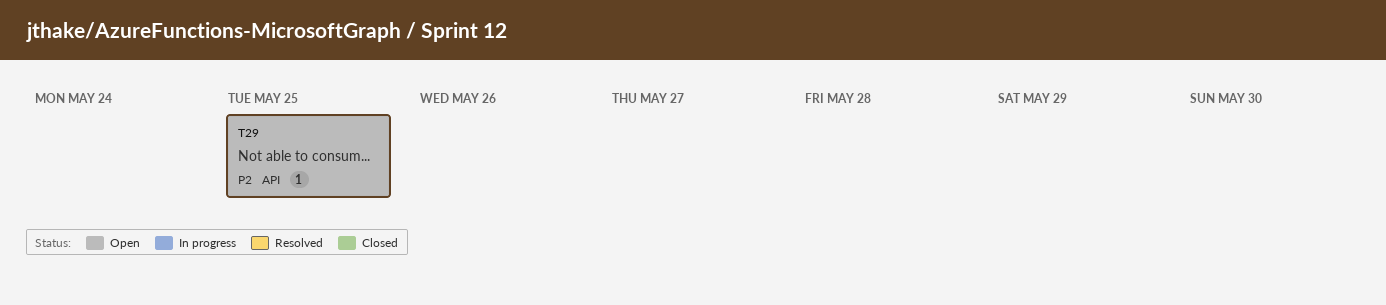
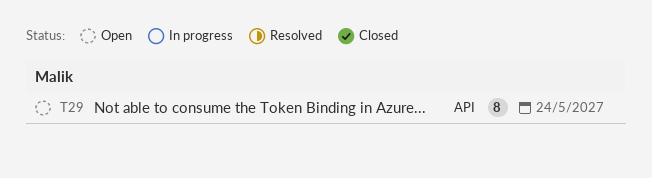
T29, estimate: 1 -> 8
T29, due: May 25 -> May 24

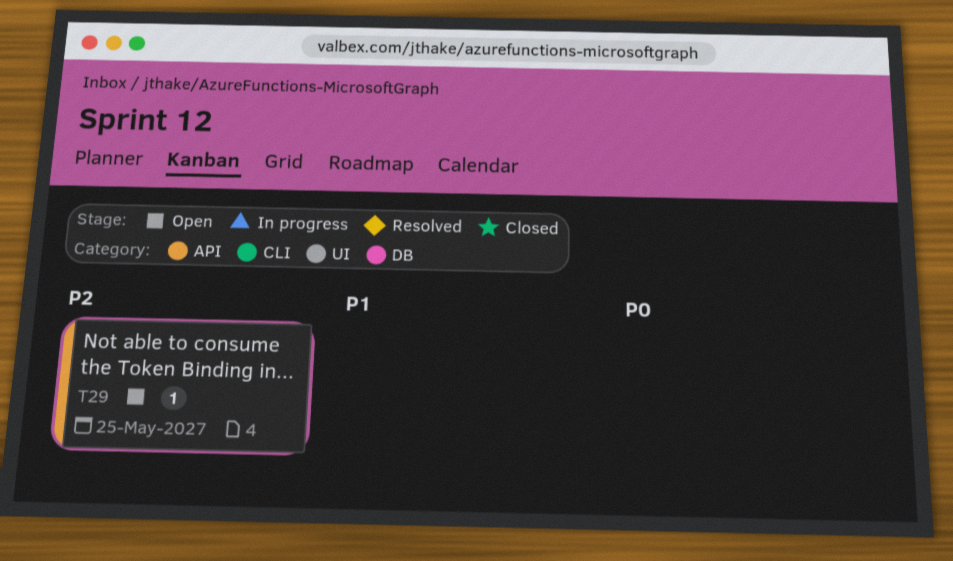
T29, estimate: 8 -> 1
T29, due: May 24 -> May 25

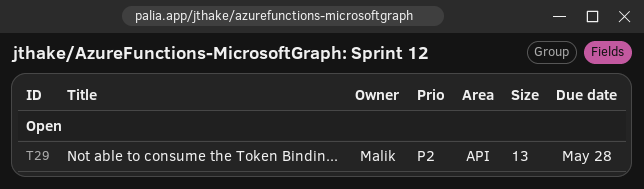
T29, estimate: 1 -> 13
T29, due: May 25 -> May 28

